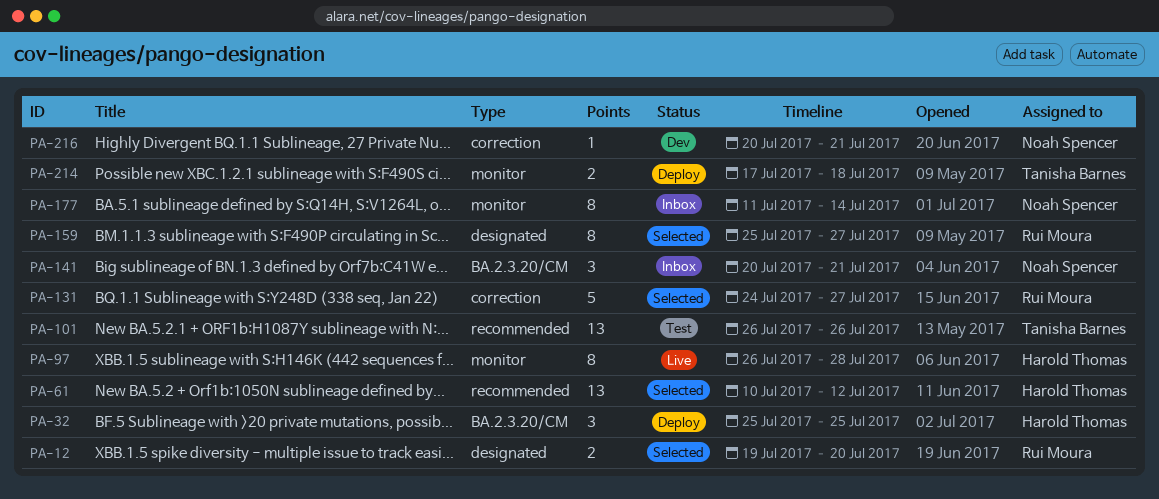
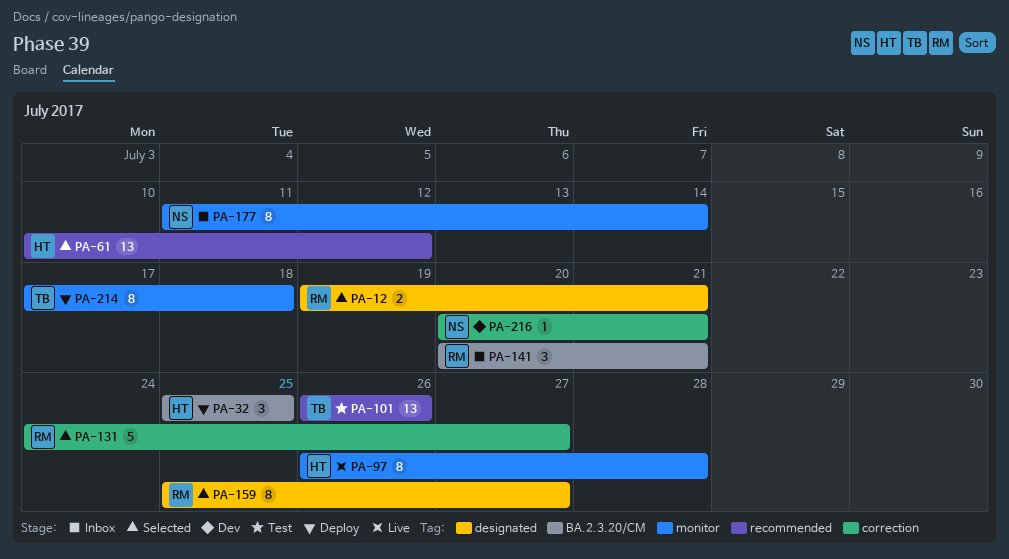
PA-12, due: Jul 20 -> Jul 21
PA-141, owner: Noah Spencer -> Rui Moura
PA-214, estimate: 2 -> 8

